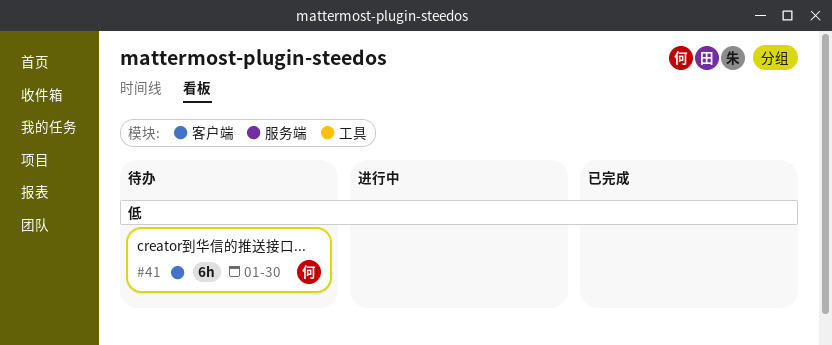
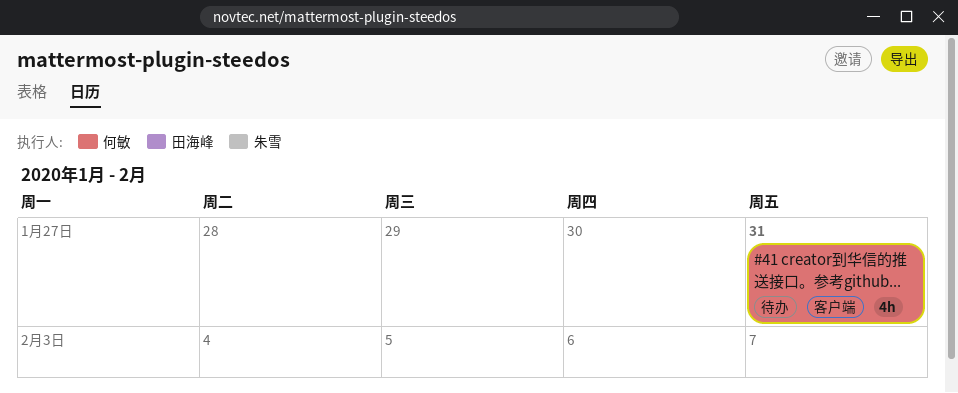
#41, estimate: 6h -> 4h
#41, due: Jan 30 -> Jan 31

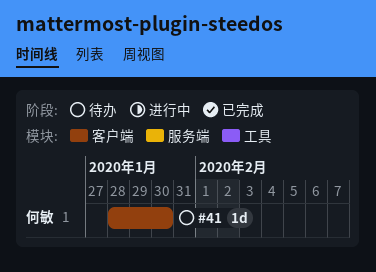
#41, estimate: 4h -> 1d
#41, due: Jan 31 -> Jan 30

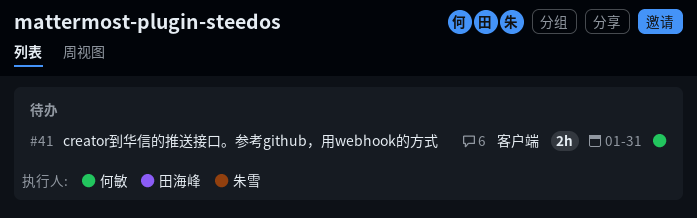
#41, estimate: 1d -> 2h
#41, due: Jan 30 -> Jan 31

